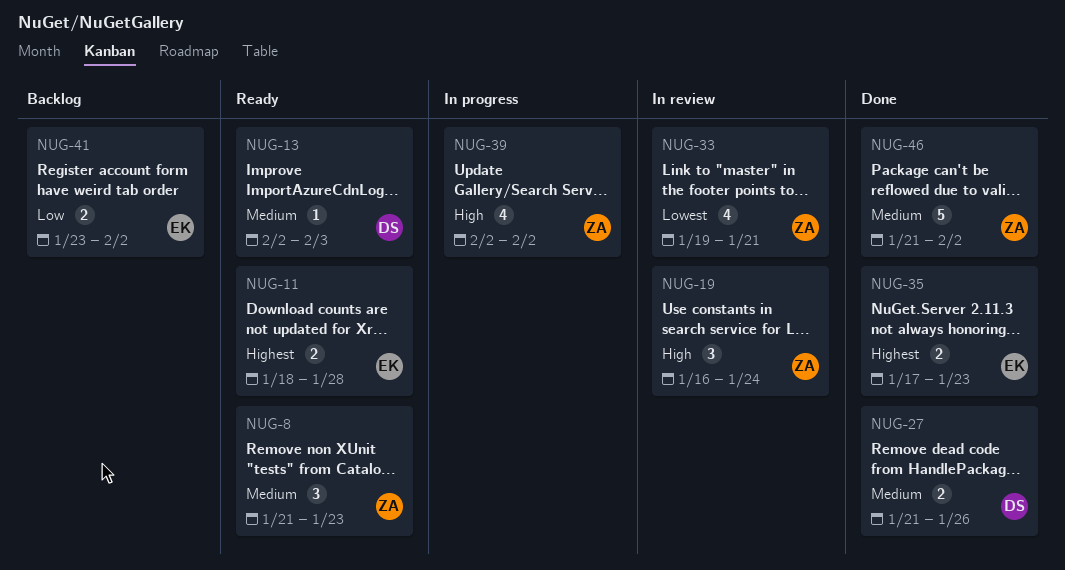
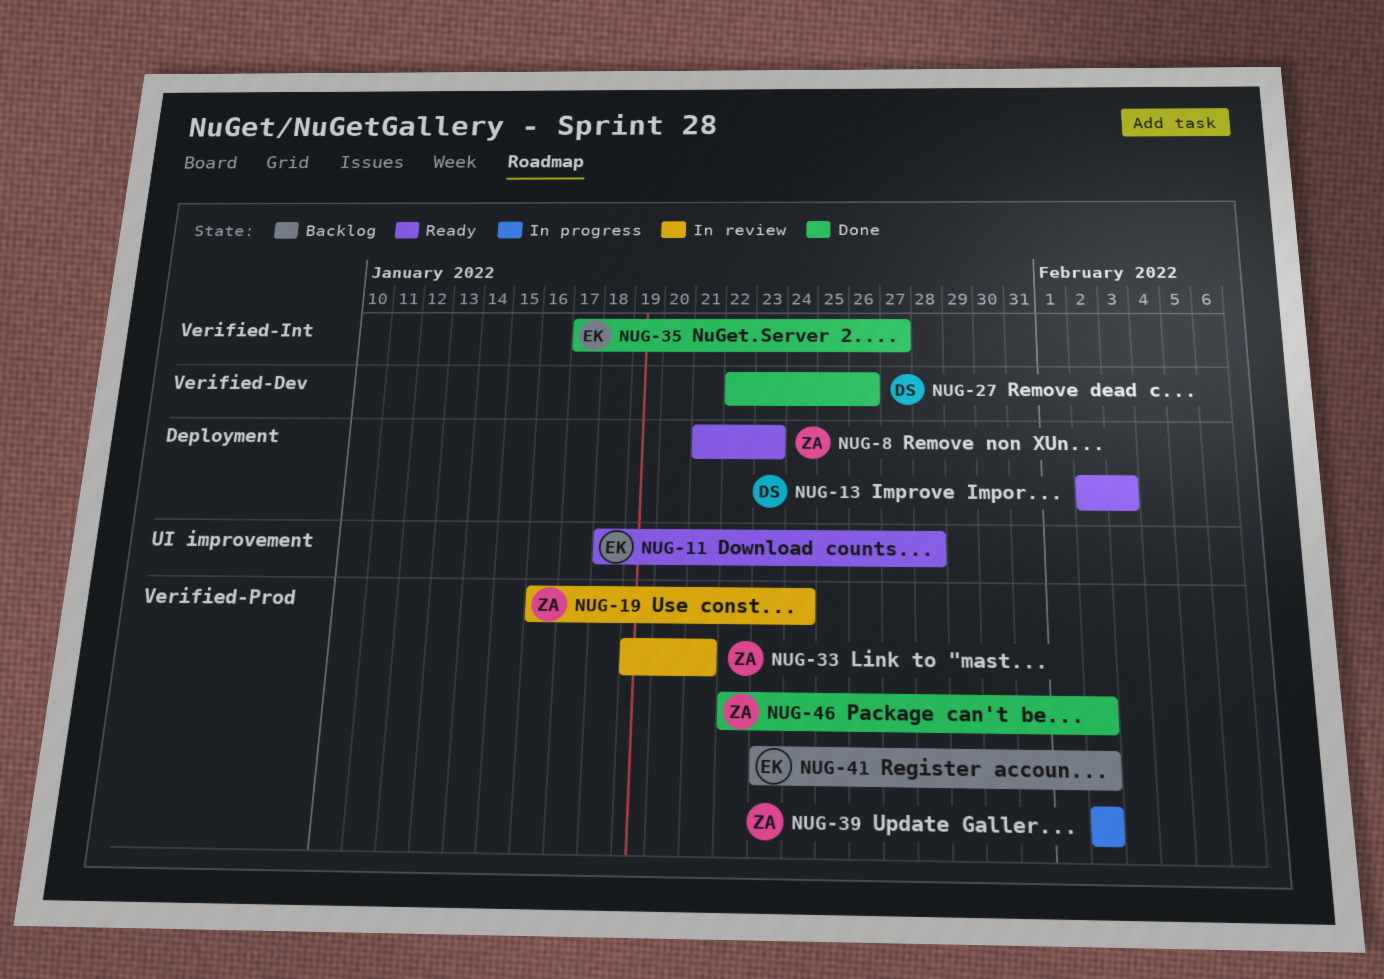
NUG-27, start: Jan 21 -> Jan 22
NUG-35, due: Jan 23 -> Jan 27
NUG-46, start: Jan 21 -> Jan 22

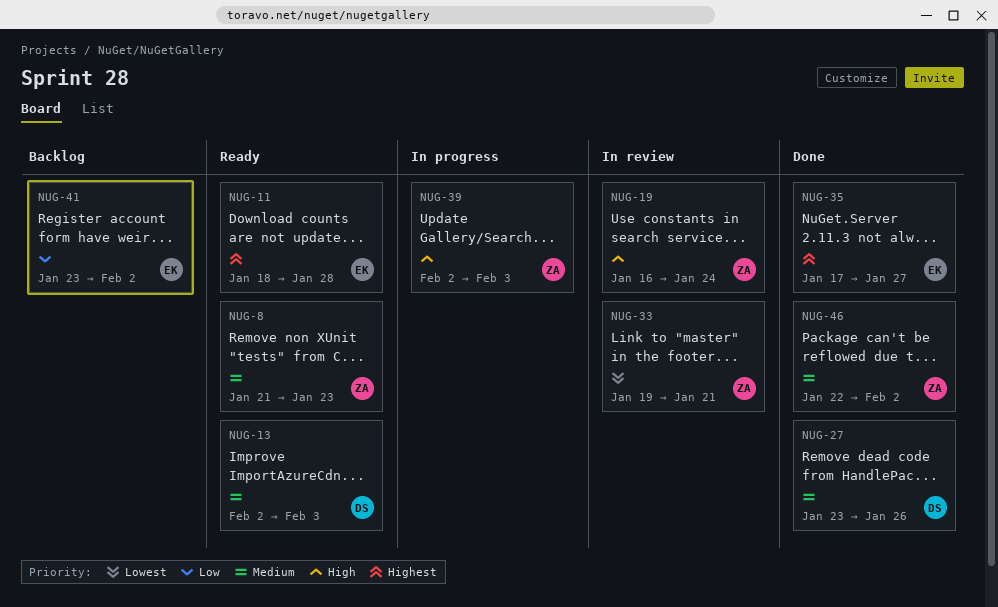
NUG-27, start: Jan 22 -> Jan 23
NUG-39, due: Feb 2 -> Feb 3

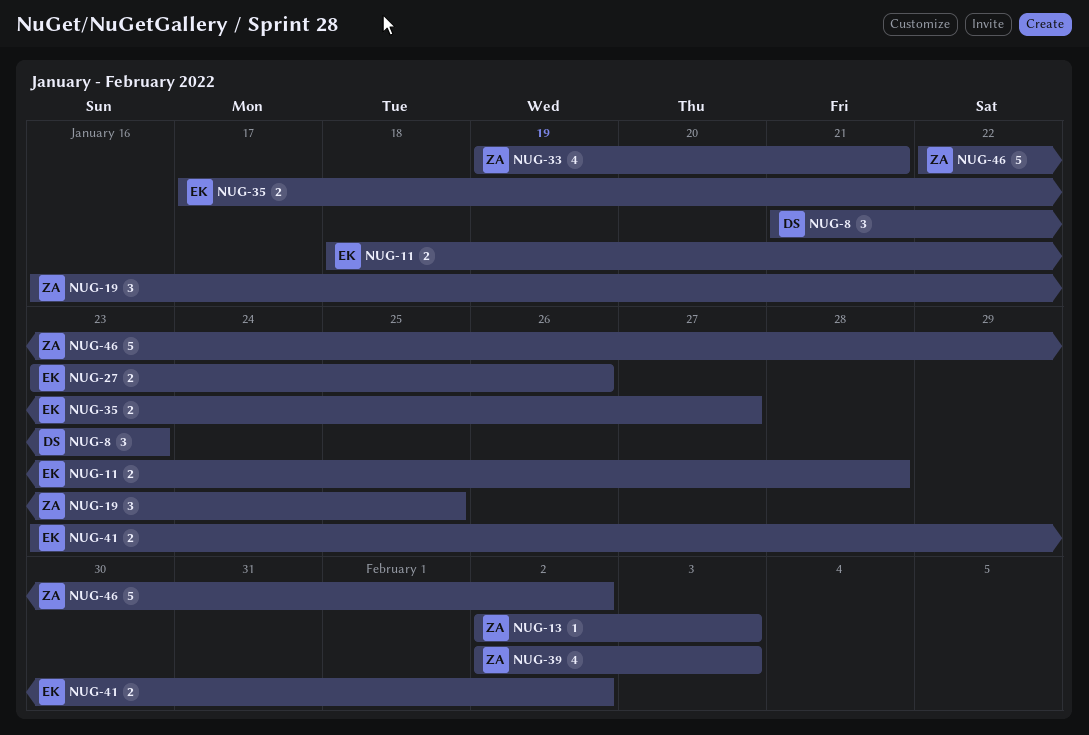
NUG-8, owner: ZA -> DS
NUG-13, owner: DS -> ZA
NUG-19, due: Jan 24 -> Jan 25
NUG-27, owner: DS -> EK

